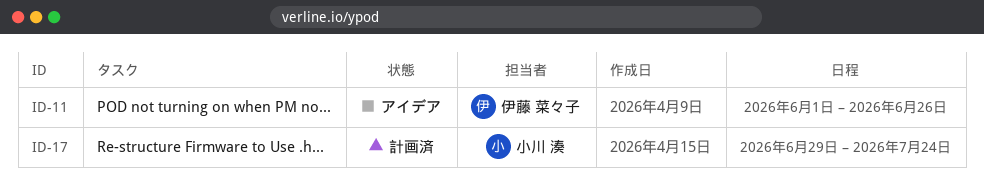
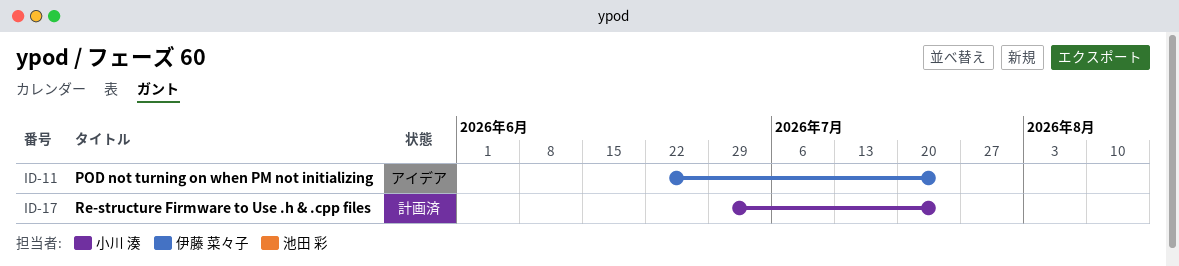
ID-11, start: Jun 1 -> Jun 22
ID-11, due: Jun 26 -> Jul 24

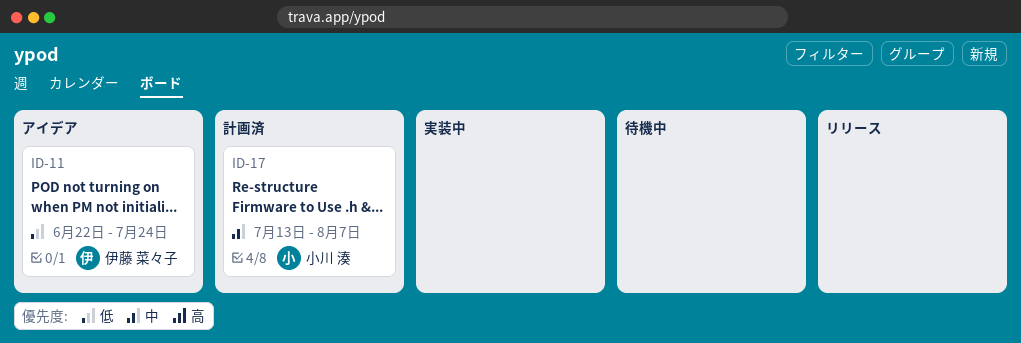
ID-17, start: Jun 29 -> Jul 13
ID-17, due: Jul 24 -> Aug 7

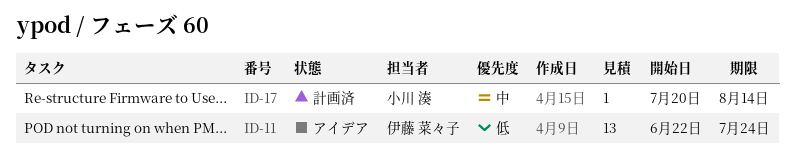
ID-17, start: Jul 13 -> Jul 20
ID-17, due: Aug 7 -> Aug 14

